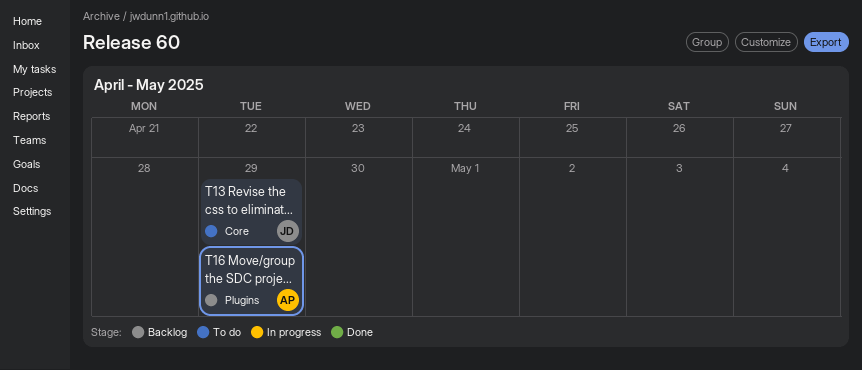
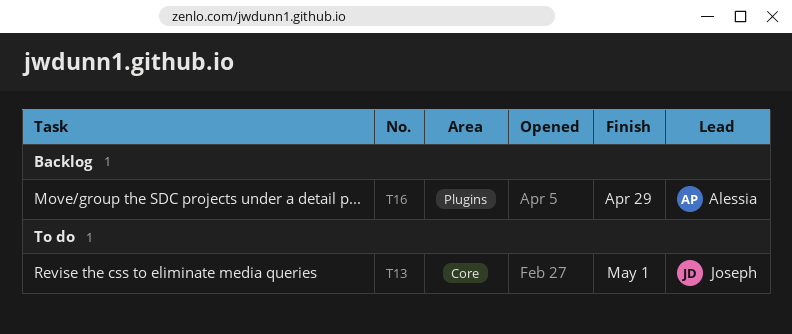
T13, due: Apr 29 -> May 1

